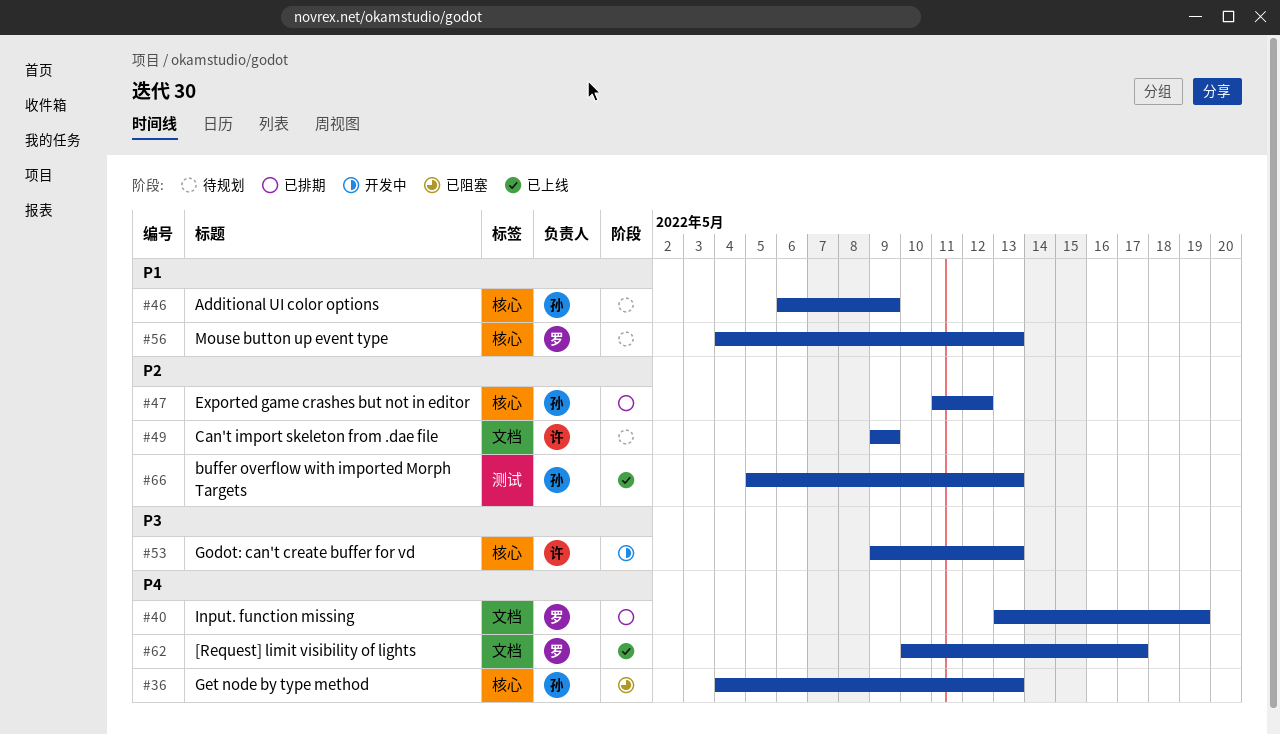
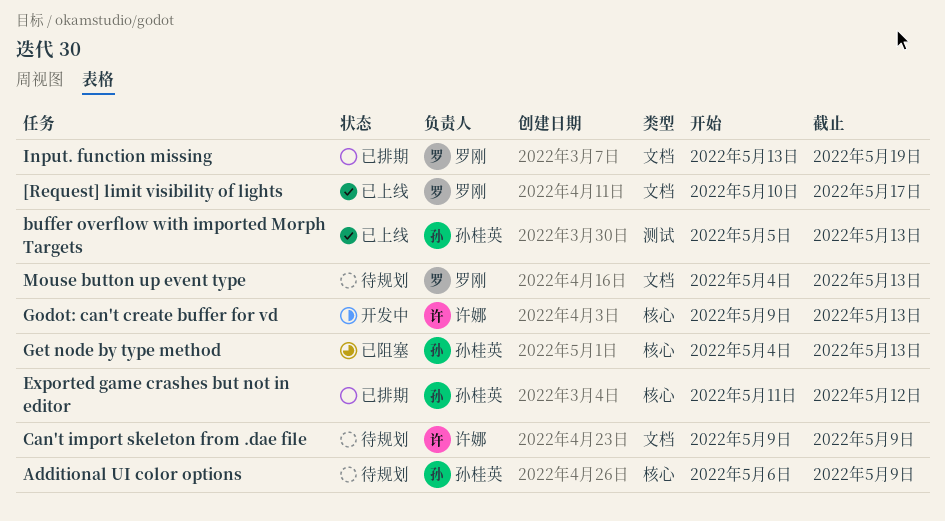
Mouse button up event type, label: 核心 -> 文档

